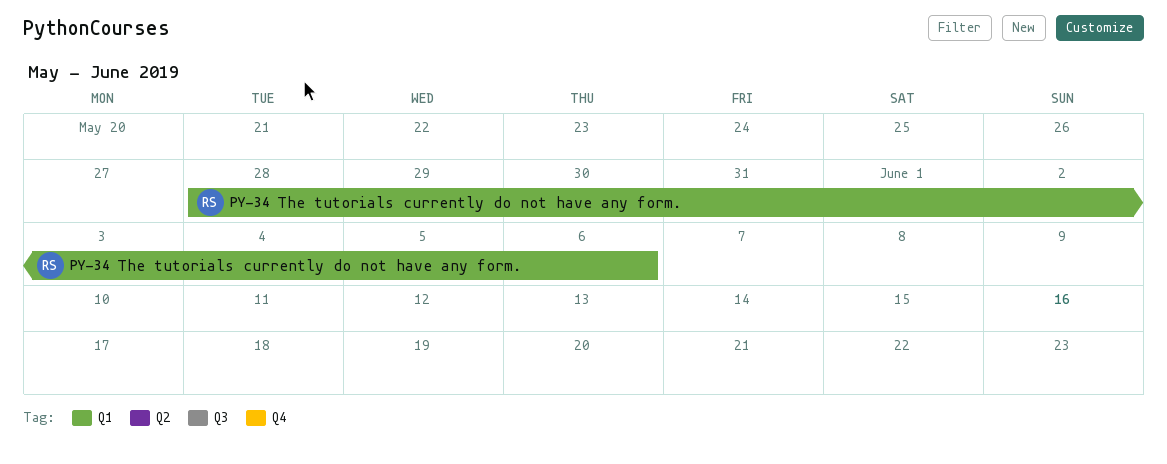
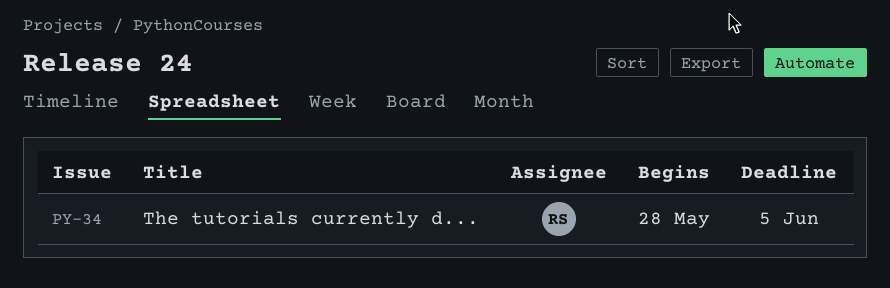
PY-34, due: Jun 6 -> Jun 5

